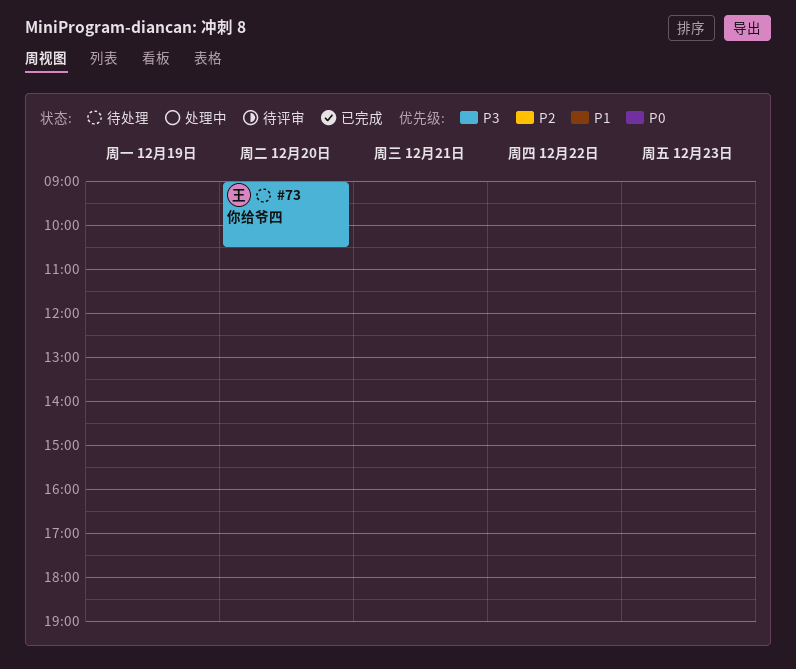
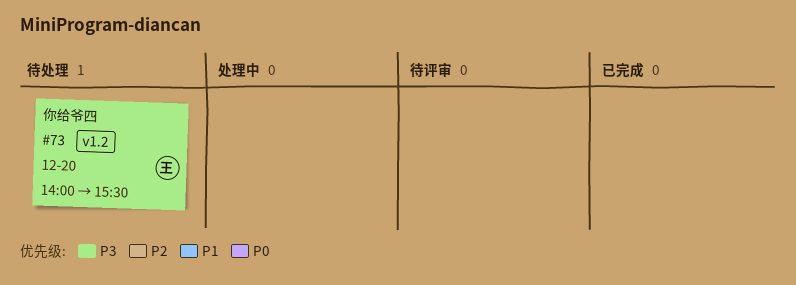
#73, begins: 09:00 -> 14:00
#73, ends: 10:30 -> 15:30

